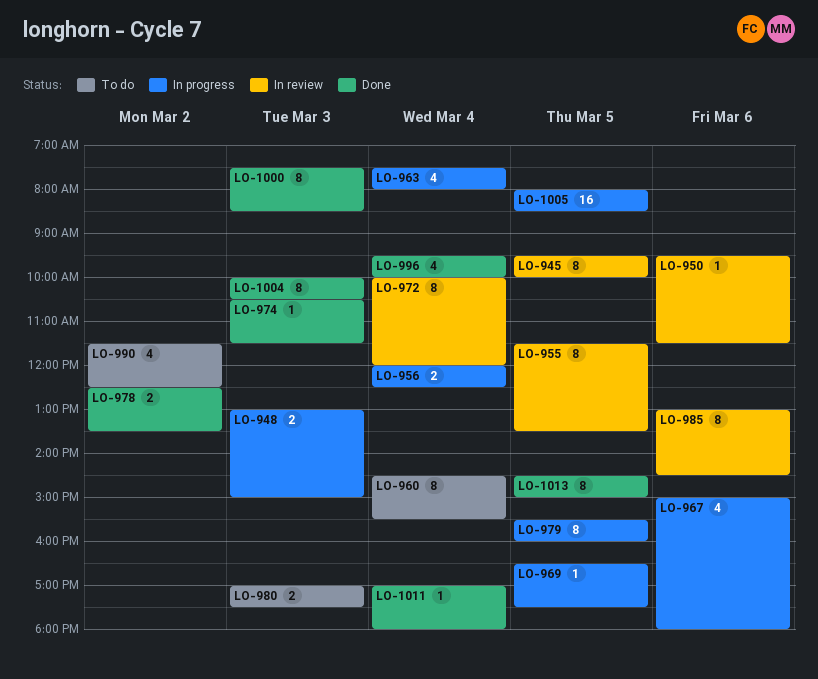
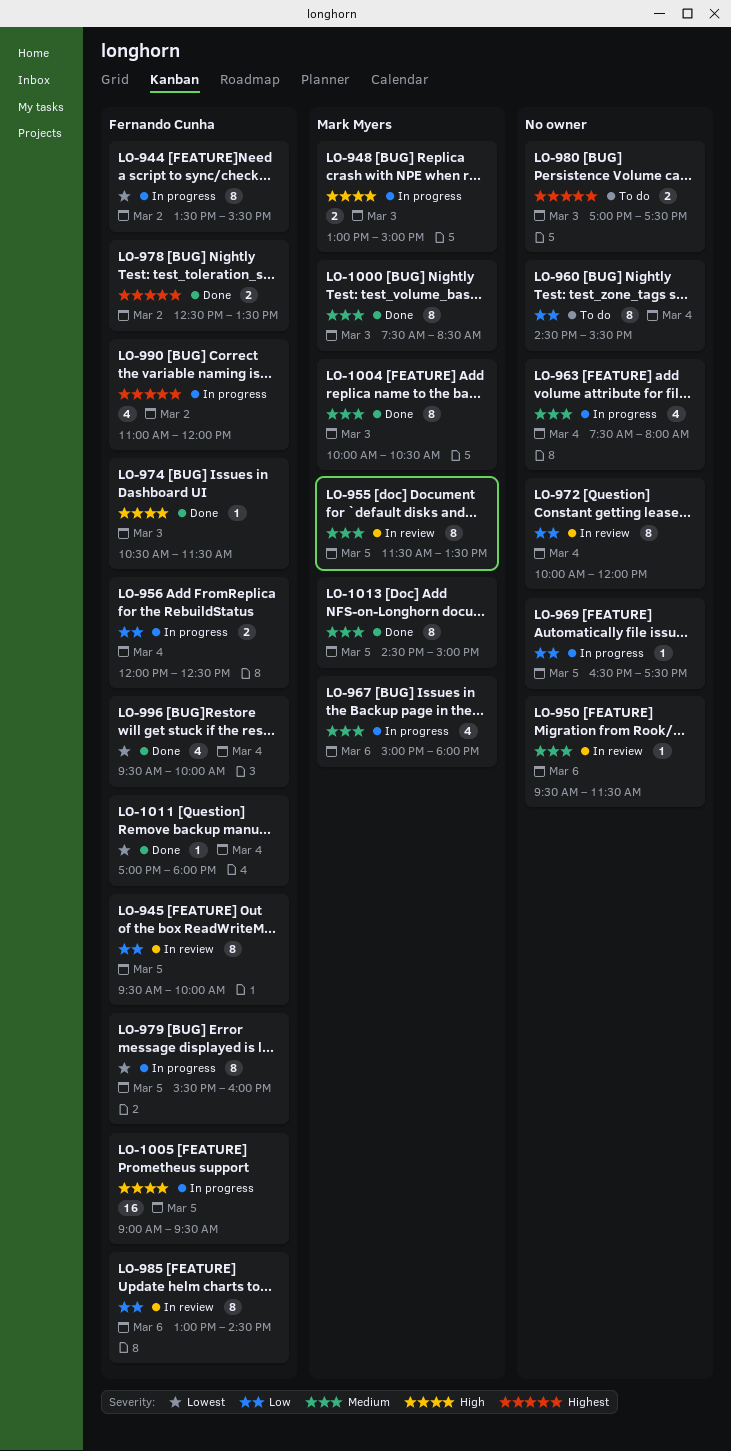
LO-944: none -> present
LO-990, status: To do -> In progress
LO-990, begins: 11:30 -> 11:00
LO-990, ends: 12:30 -> 12:00
LO-1005, begins: 08:00 -> 09:00
LO-1005, ends: 08:30 -> 09:30

